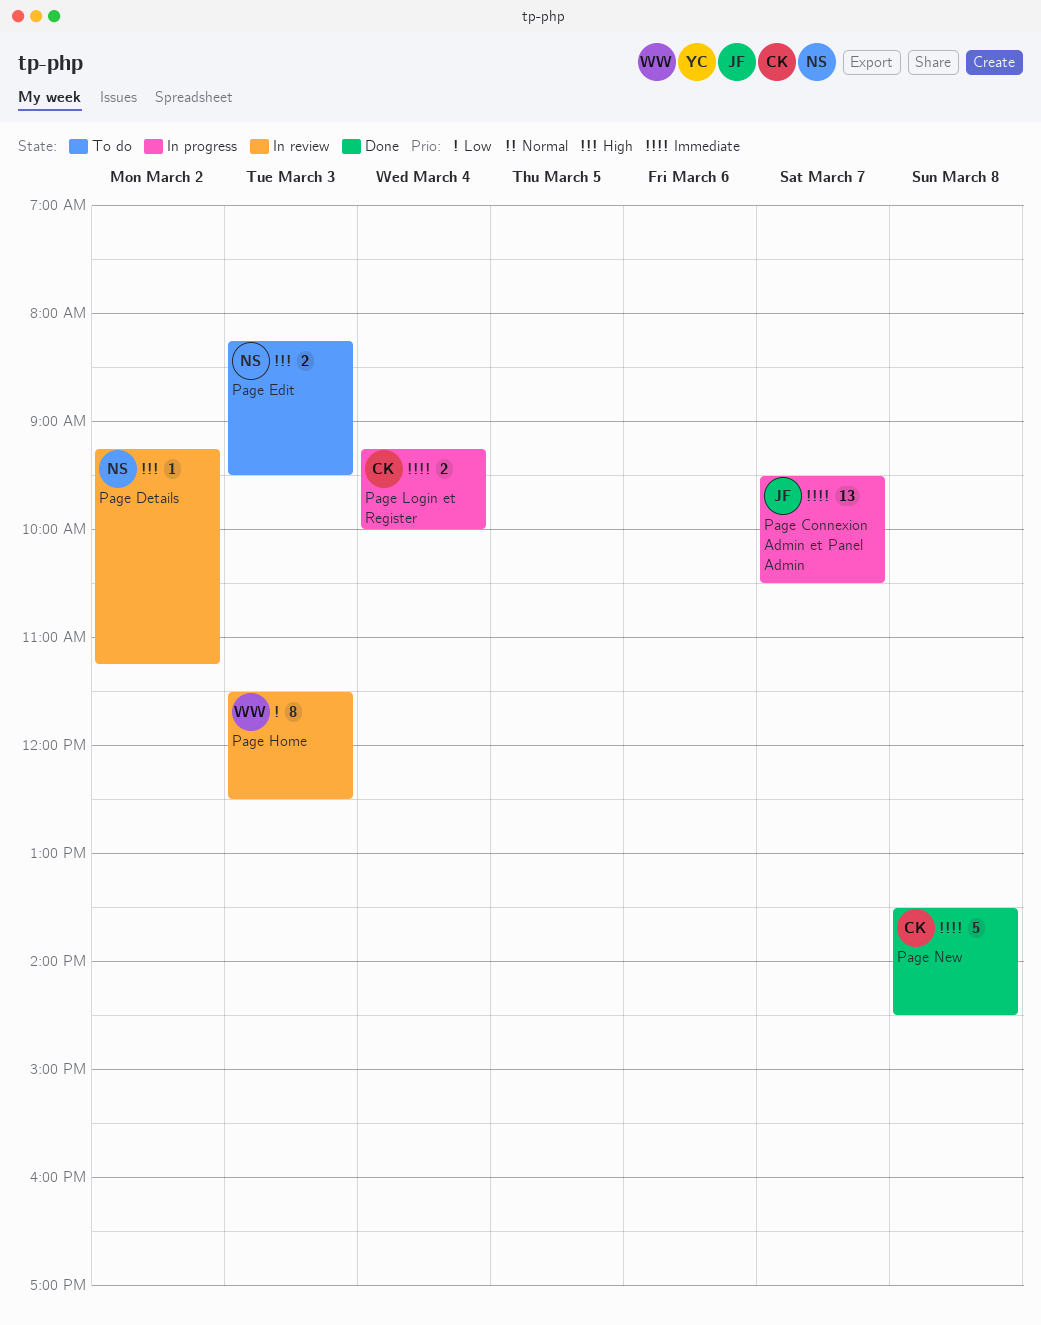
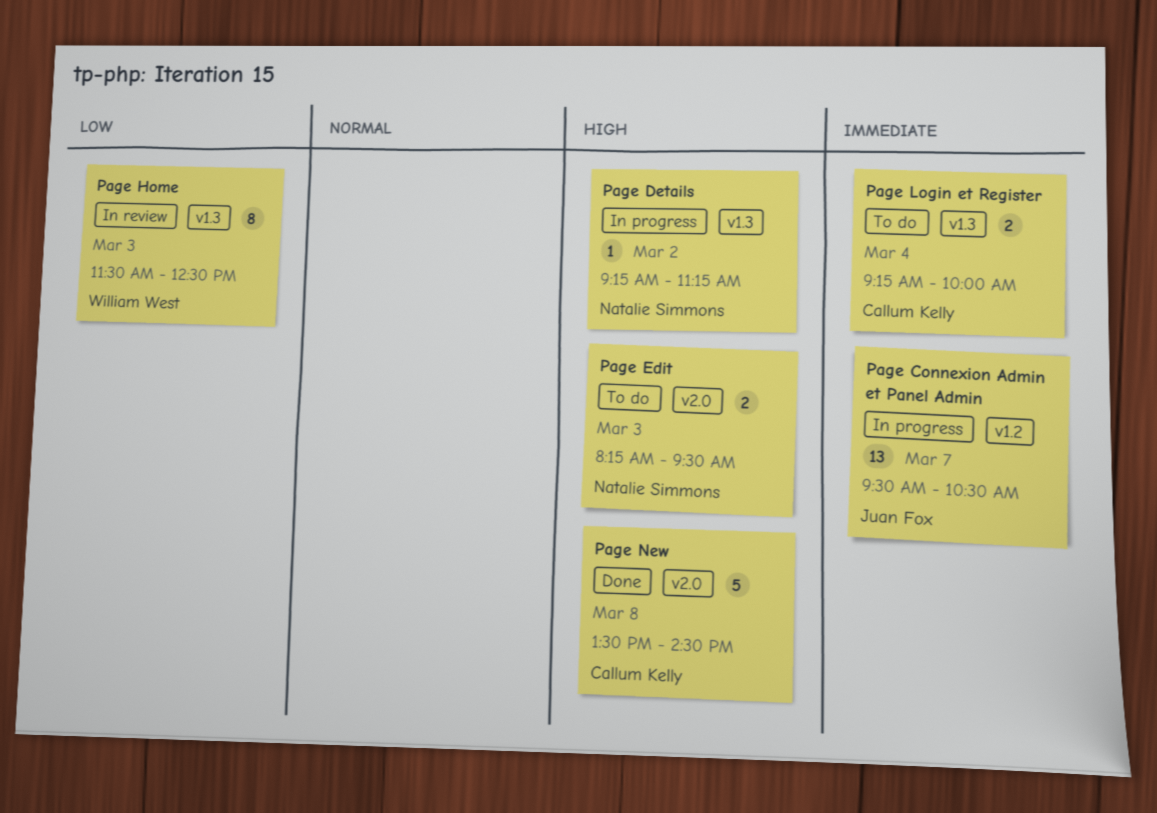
Page Details, status: In review -> In progress
Page Login et Register, status: In progress -> To do
Page New, priority: Immediate -> High

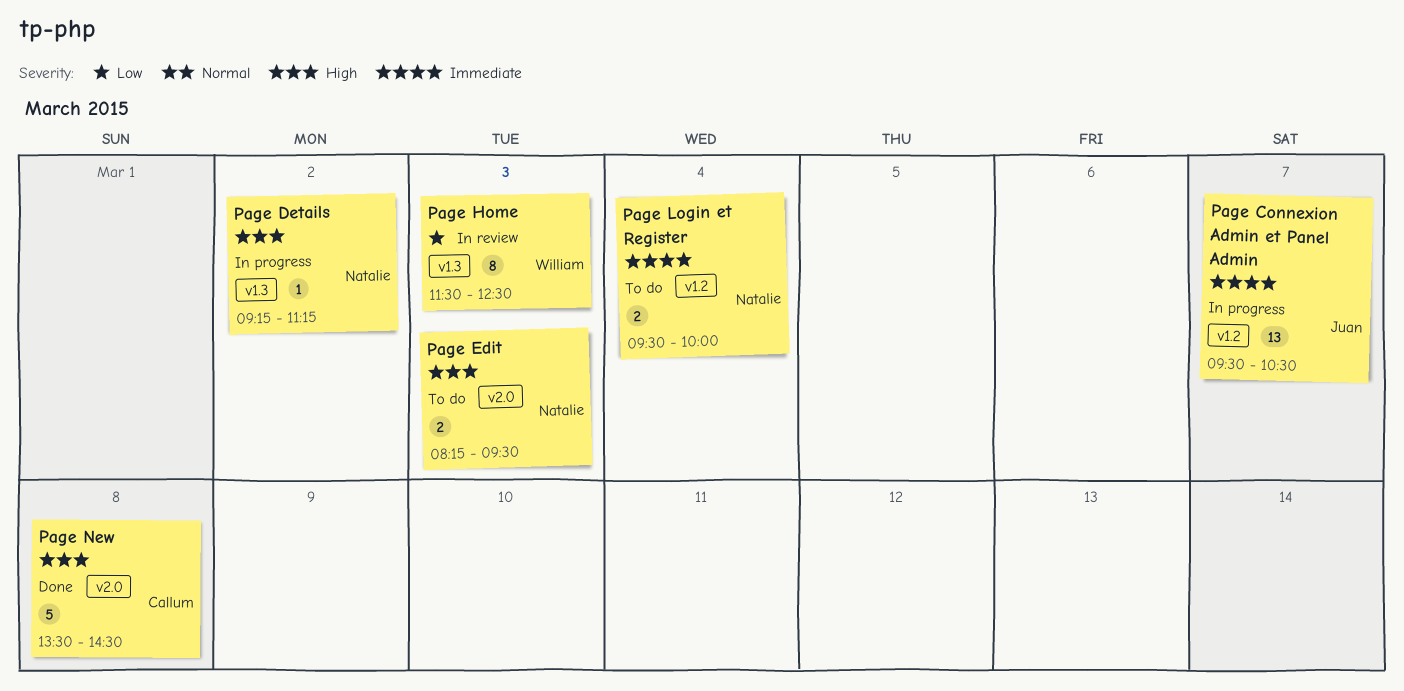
Page Login et Register, owner: Callum Kelly -> Natalie Simmons
Page Login et Register, label: v1.3 -> v1.2
Page Login et Register, begins: 09:15 -> 09:30

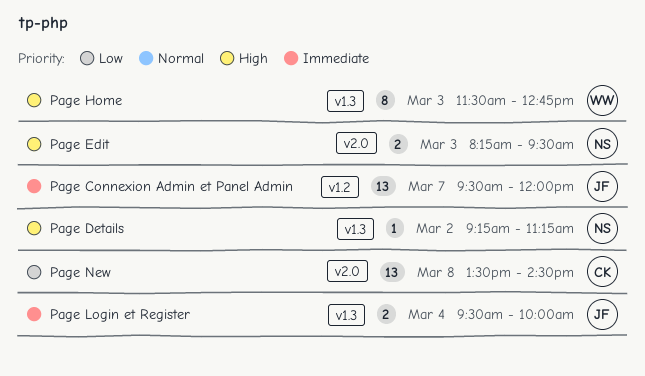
Page Connexion Admin et Panel Admin, ends: 10:30 -> 12:00
Page Home, priority: Low -> High
Page Home, ends: 12:30 -> 12:45
Page Login et Register, owner: Natalie -> Juan
Page Login et Register, label: v1.2 -> v1.3
Page New, priority: High -> Low
Page New, estimate: 5 -> 13

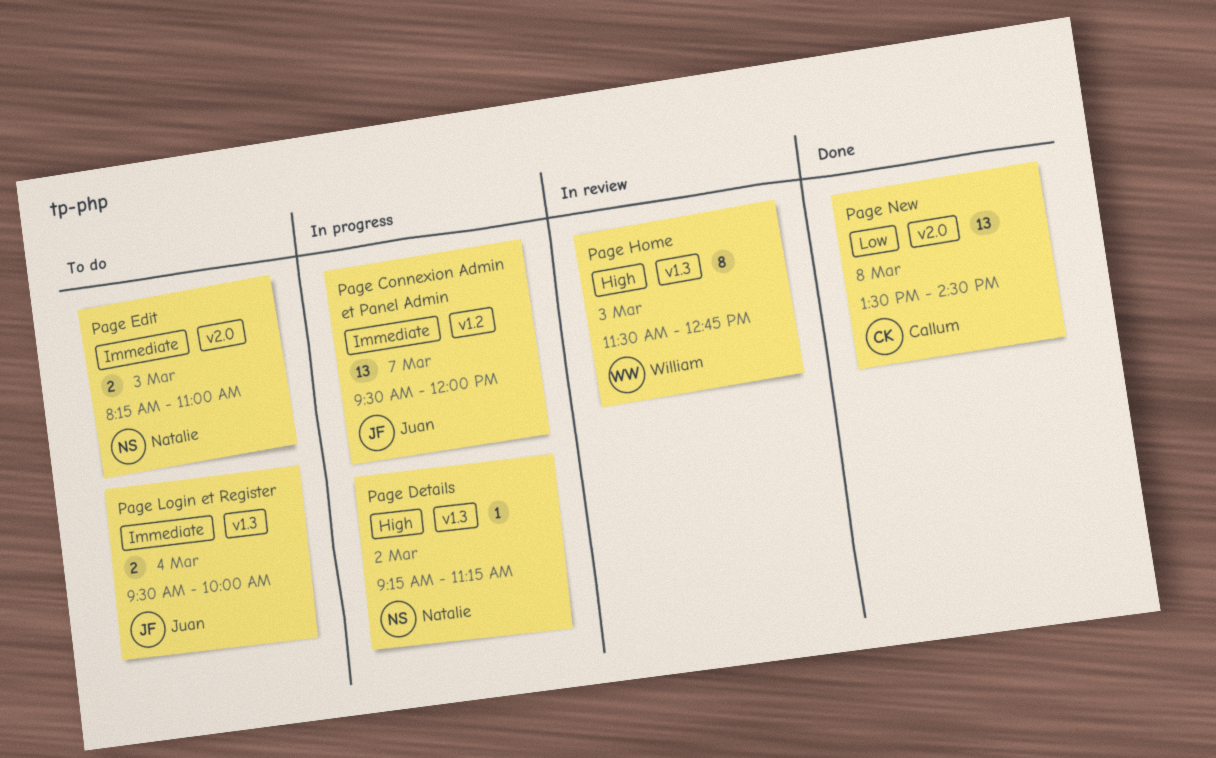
Page Edit, priority: High -> Immediate
Page Edit, ends: 09:30 -> 11:00

